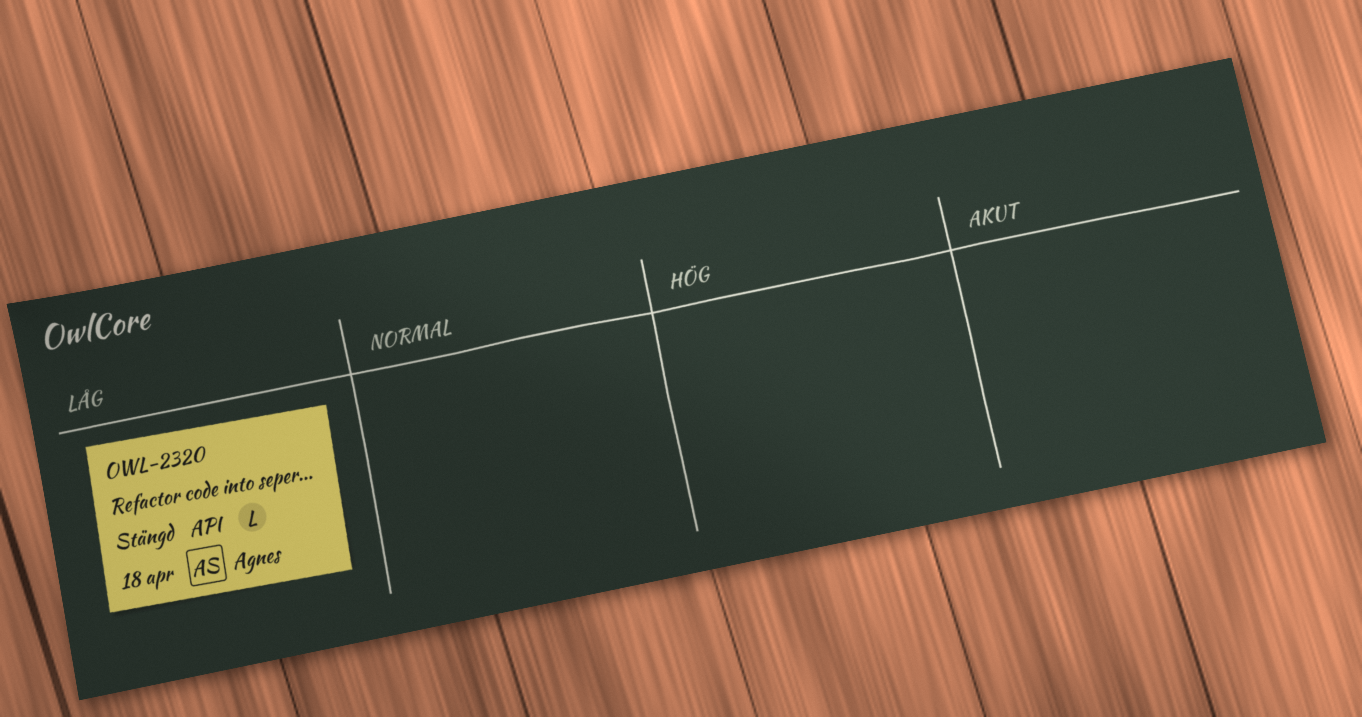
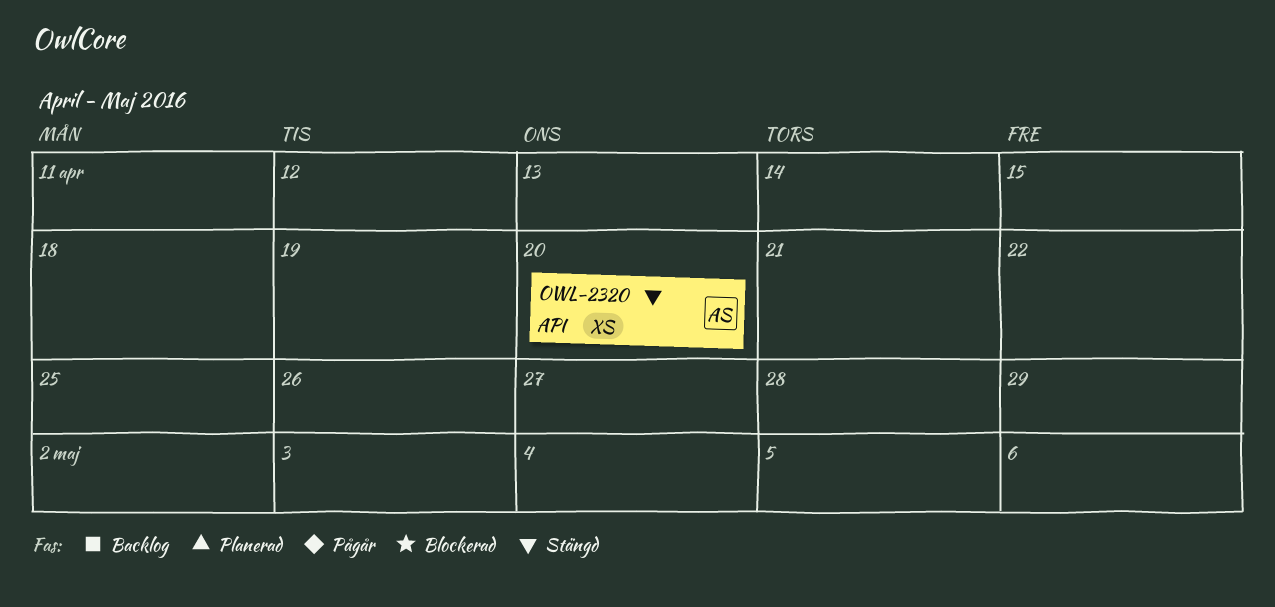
OWL-2320, estimate: L -> XS
OWL-2320, due: Apr 18 -> Apr 20

